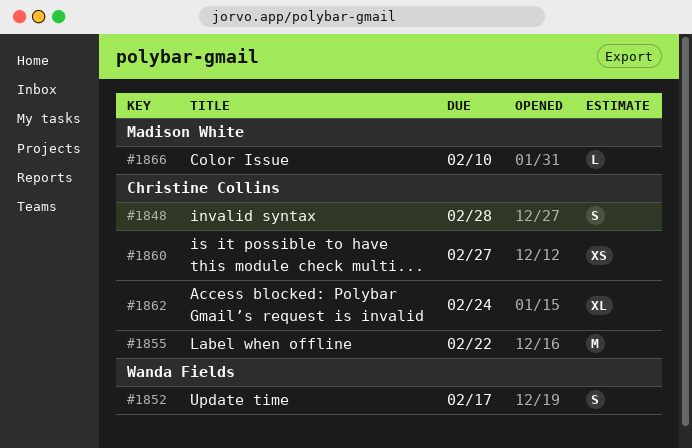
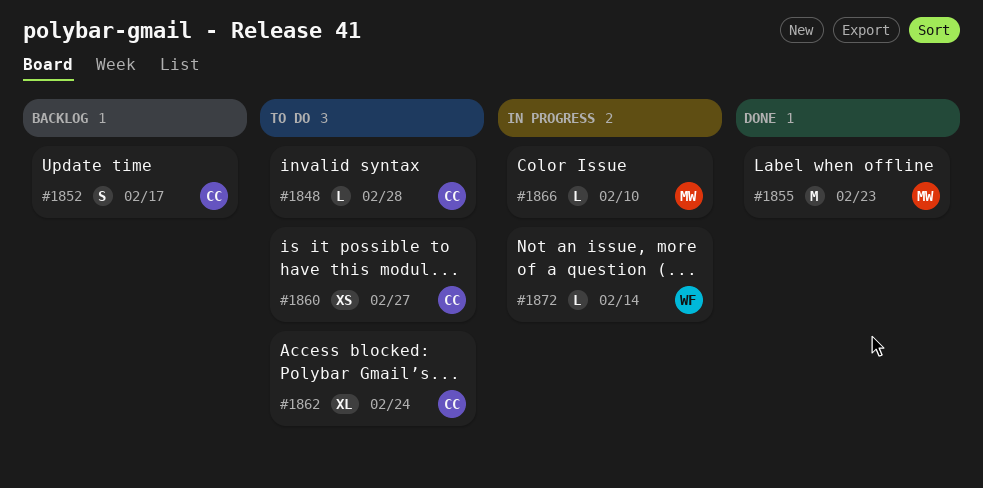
#1848, estimate: S -> L
#1852, owner: Wanda Fields -> Christine Collins
#1855, owner: Christine Collins -> Madison White
#1855, due: Feb 22 -> Feb 23
#1872: none -> present

